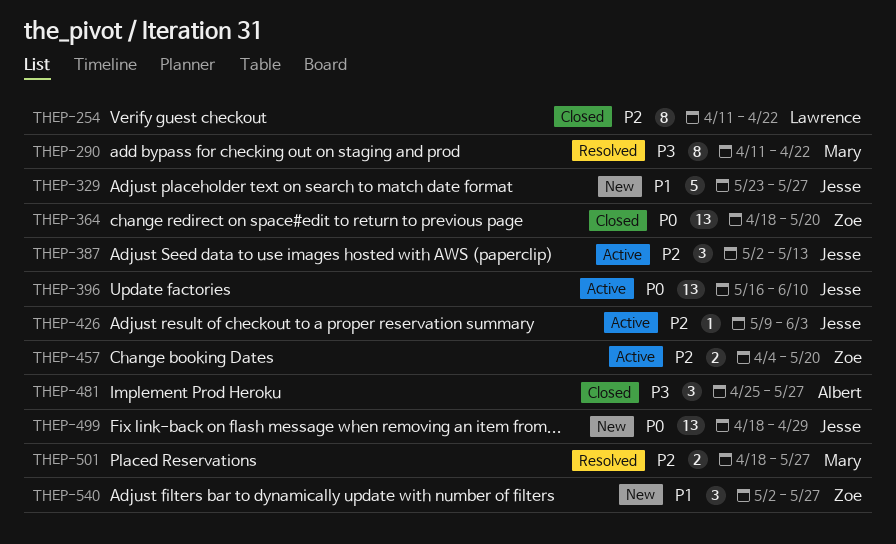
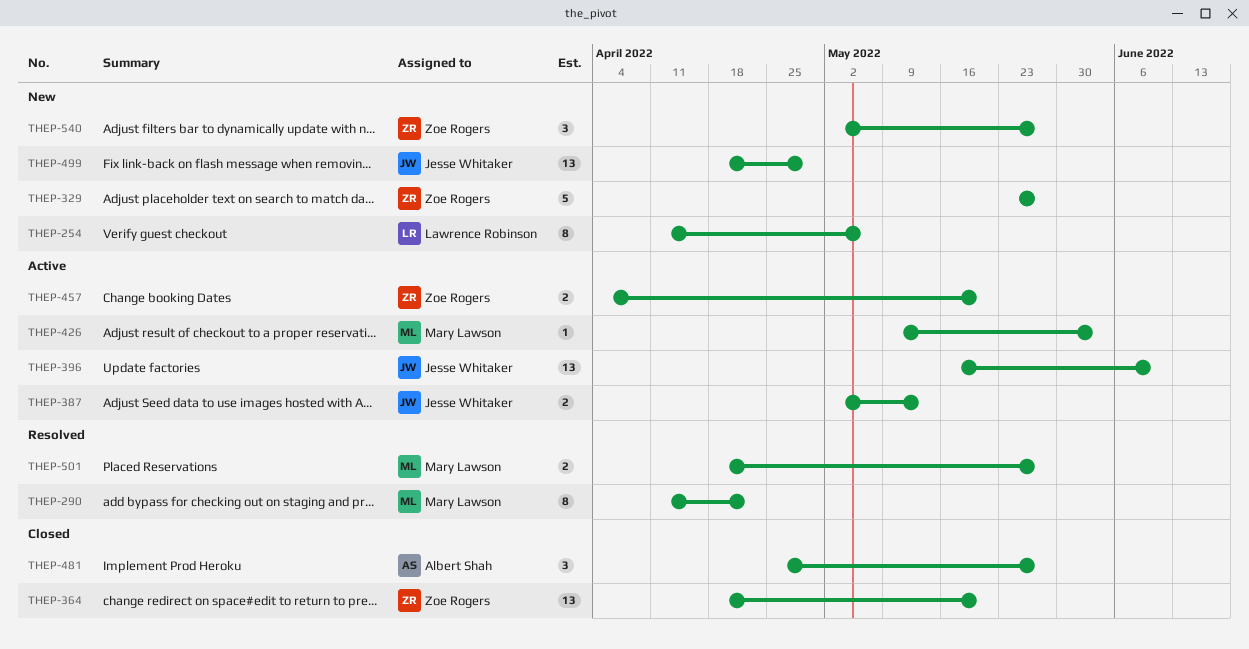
THEP-254, status: Closed -> New
THEP-254, due: Apr 22 -> May 6
THEP-329, owner: Jesse Whitaker -> Zoe Rogers
THEP-387, estimate: 3 -> 2
THEP-426, owner: Jesse Whitaker -> Mary Lawson

